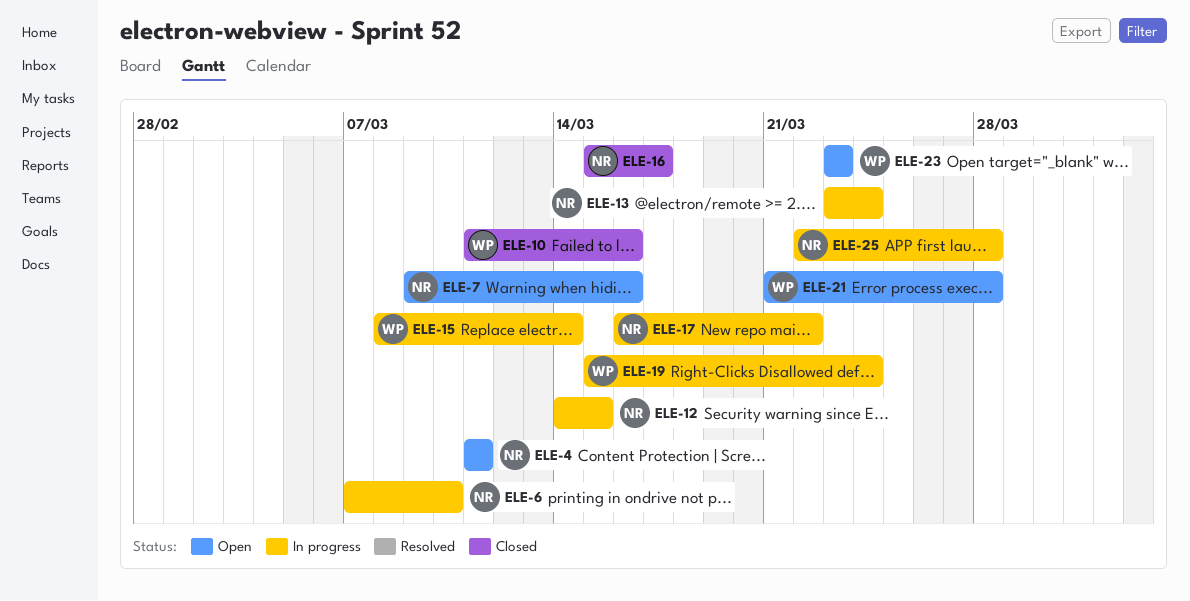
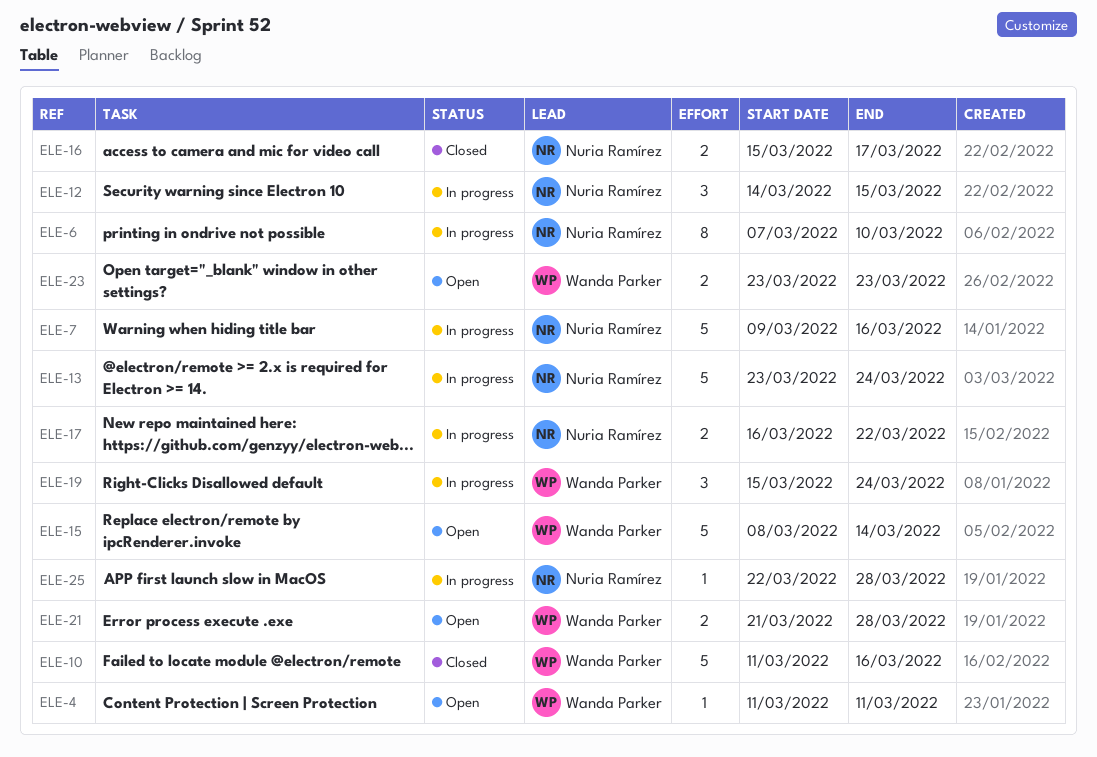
ELE-4, owner: Nuria Ramírez -> Wanda Parker
ELE-7, status: Open -> In progress
ELE-15, status: In progress -> Open

